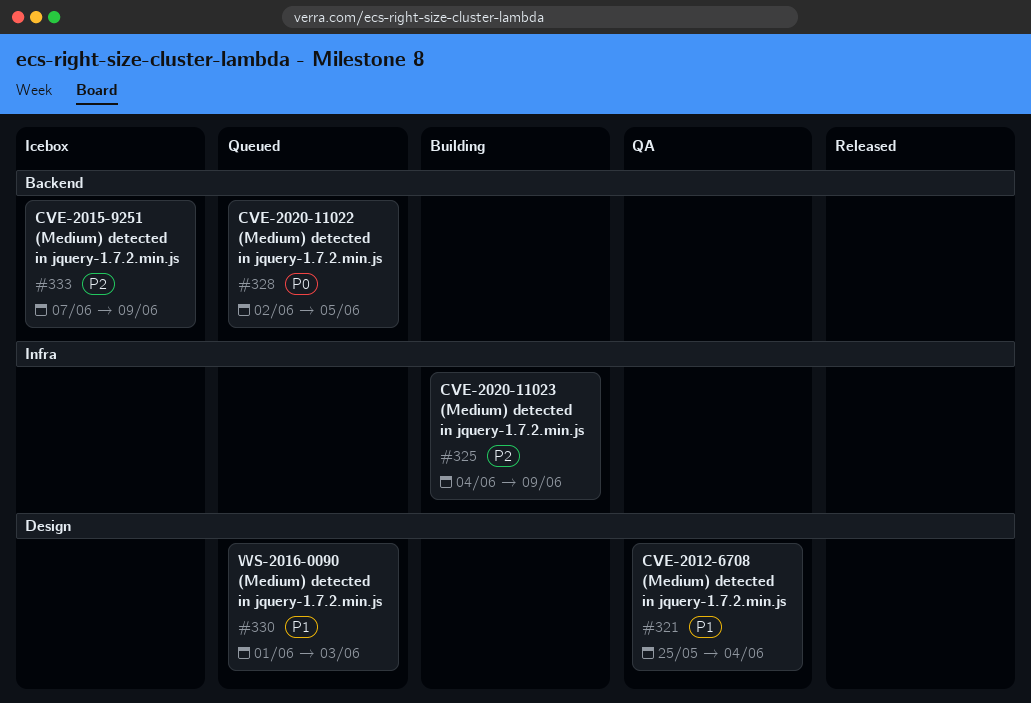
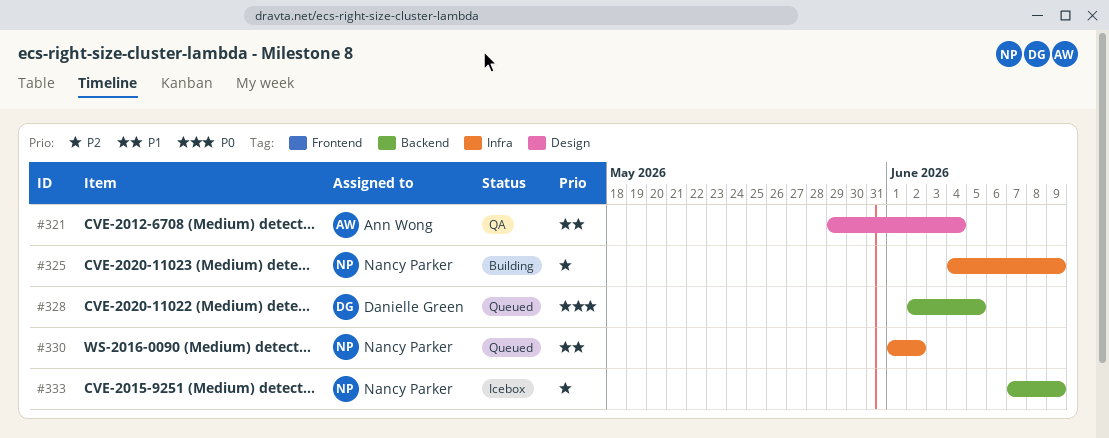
#321, start: May 25 -> May 29
#330, label: Design -> Infra
#330, due: Jun 3 -> Jun 2

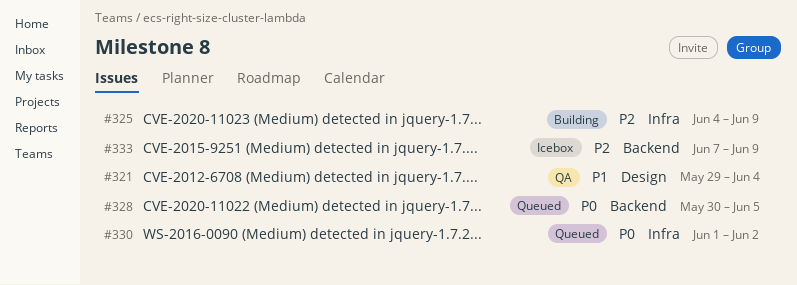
#328, start: Jun 2 -> May 30
#330, priority: P1 -> P0

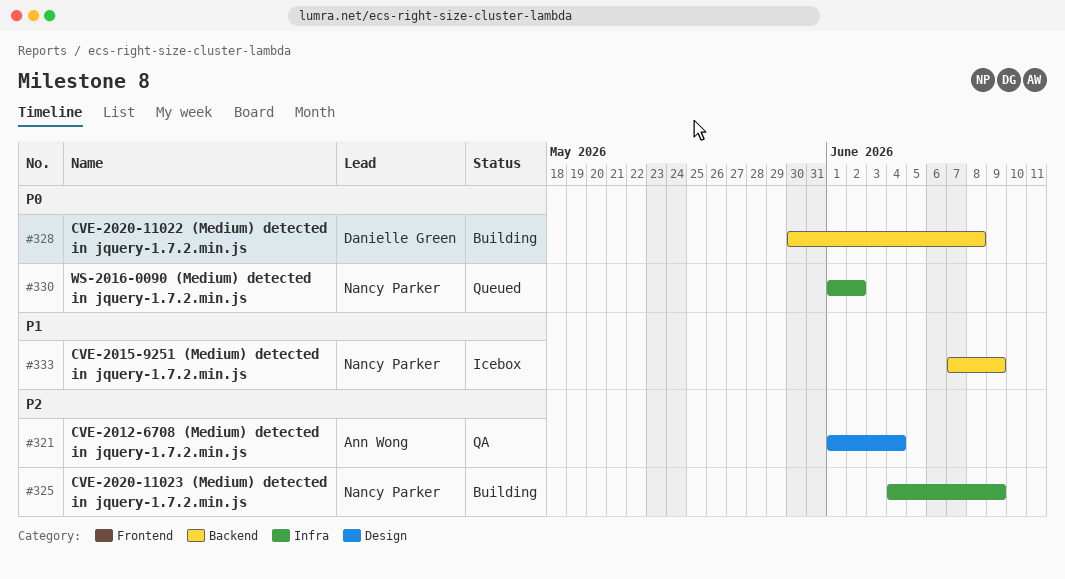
#321, priority: P1 -> P2
#321, start: May 29 -> Jun 1
#328, status: Queued -> Building
#328, due: Jun 5 -> Jun 8
#333, priority: P2 -> P1

